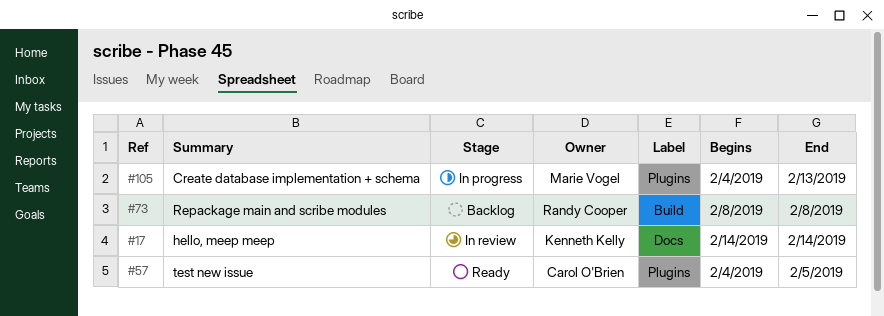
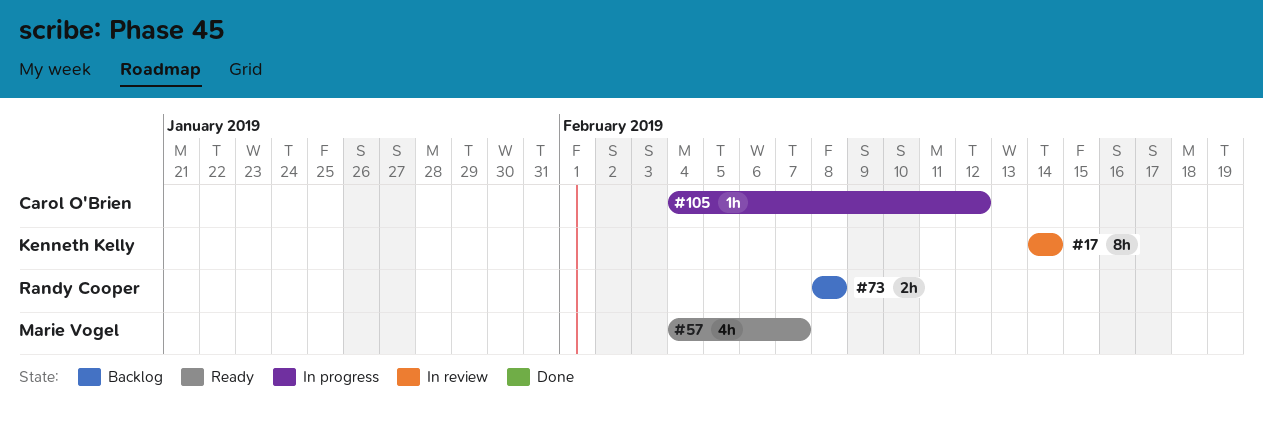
#57, owner: Carol O'Brien -> Marie Vogel
#57, due: Feb 5 -> Feb 7
#105, owner: Marie Vogel -> Carol O'Brien
#105, due: Feb 13 -> Feb 12

